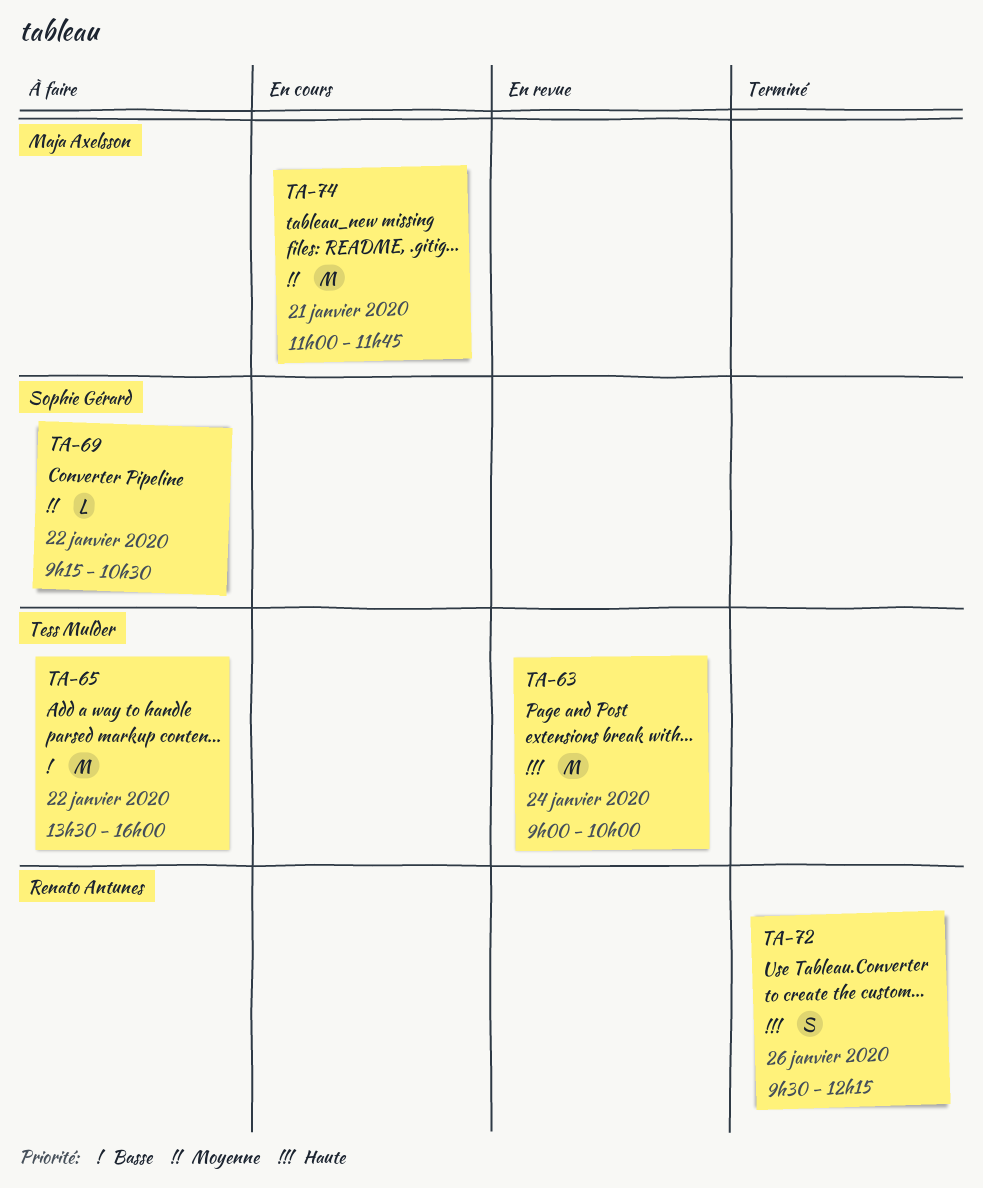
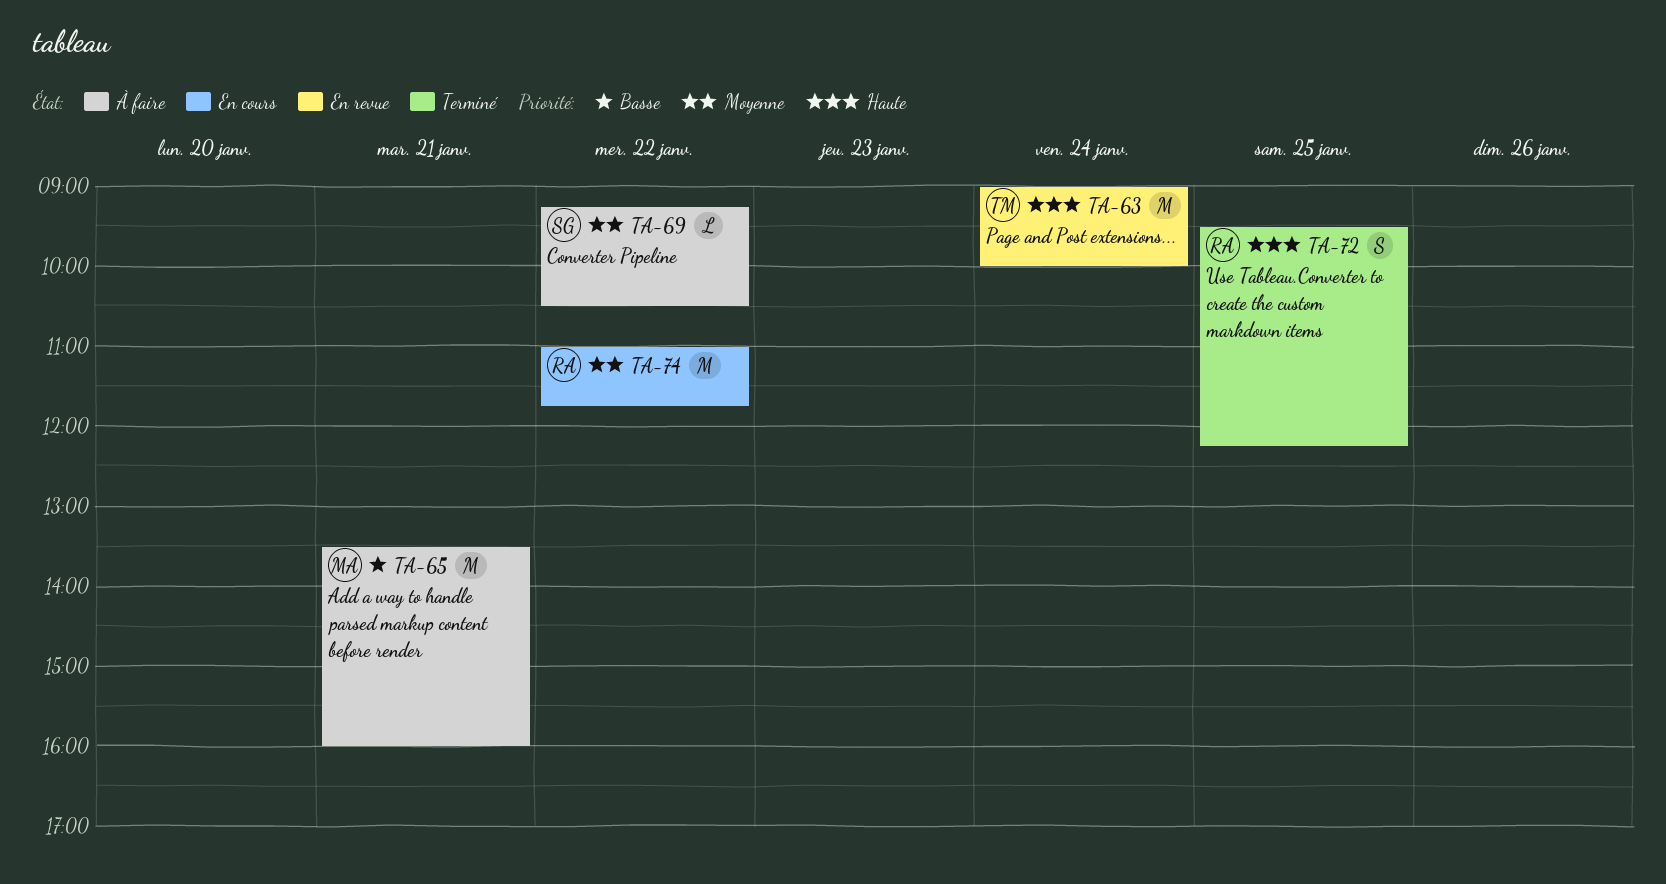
TA-65, owner: Tess Mulder -> Maja Axelsson
TA-65, day: Jan 22 -> Jan 21
TA-72, day: Jan 26 -> Jan 25
TA-74, owner: Maja Axelsson -> Renato Antunes
TA-74, day: Jan 21 -> Jan 22

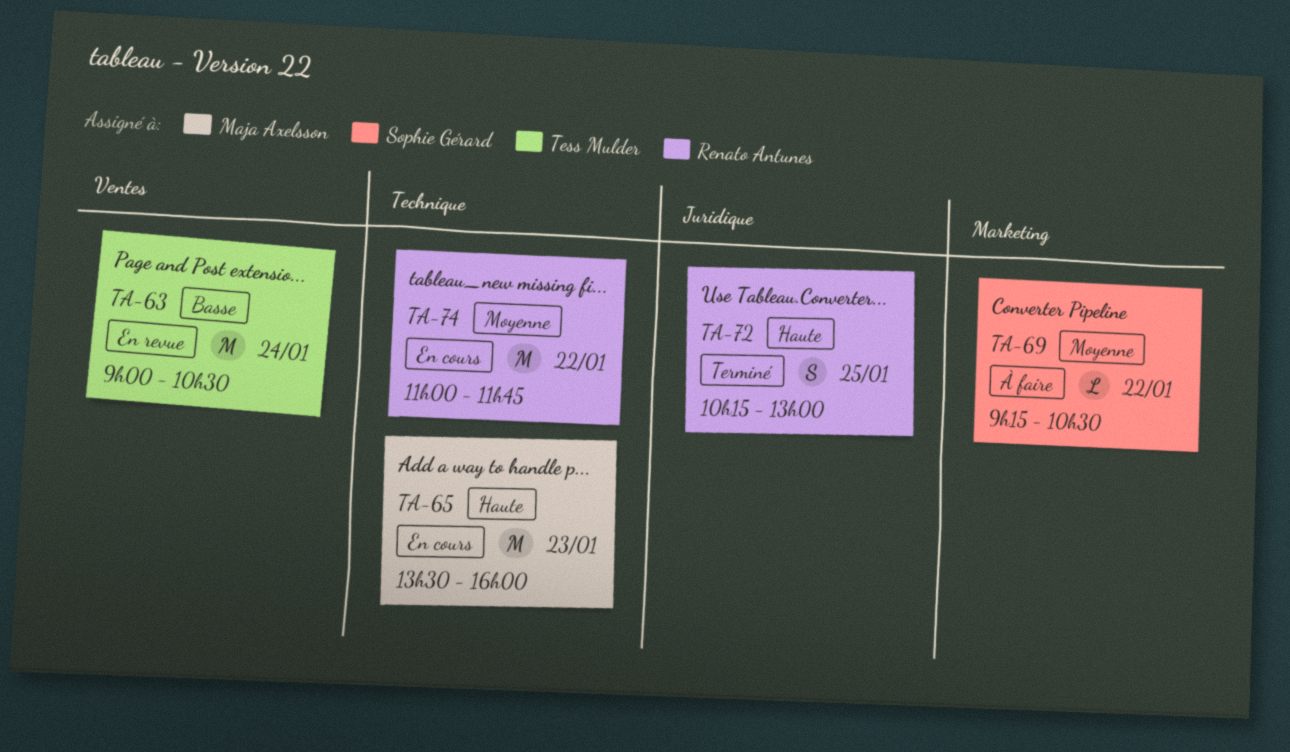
TA-63, priority: Haute -> Basse
TA-63, ends: 10:00 -> 10:30
TA-65, status: À faire -> En cours
TA-65, priority: Basse -> Haute
TA-65, day: Jan 21 -> Jan 23
TA-72, begins: 09:30 -> 10:15
TA-72, ends: 12:15 -> 13:00

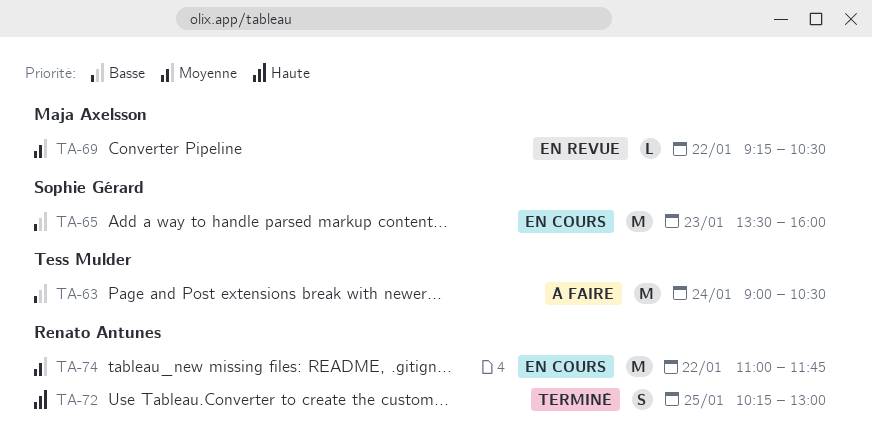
TA-63, status: En revue -> À faire
TA-65, owner: Maja Axelsson -> Sophie Gérard
TA-65, priority: Haute -> Basse
TA-69, status: À faire -> En revue
TA-69, owner: Sophie Gérard -> Maja Axelsson

